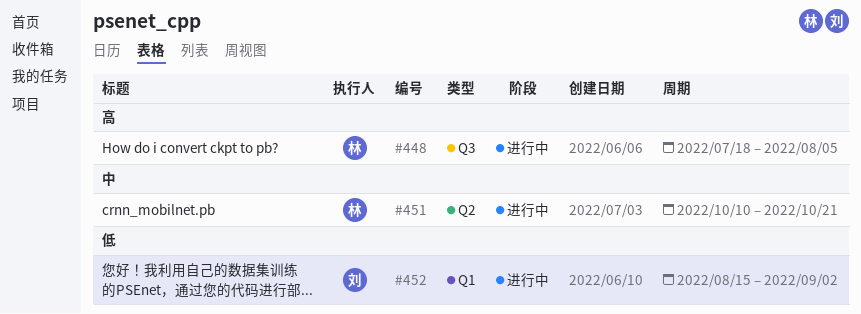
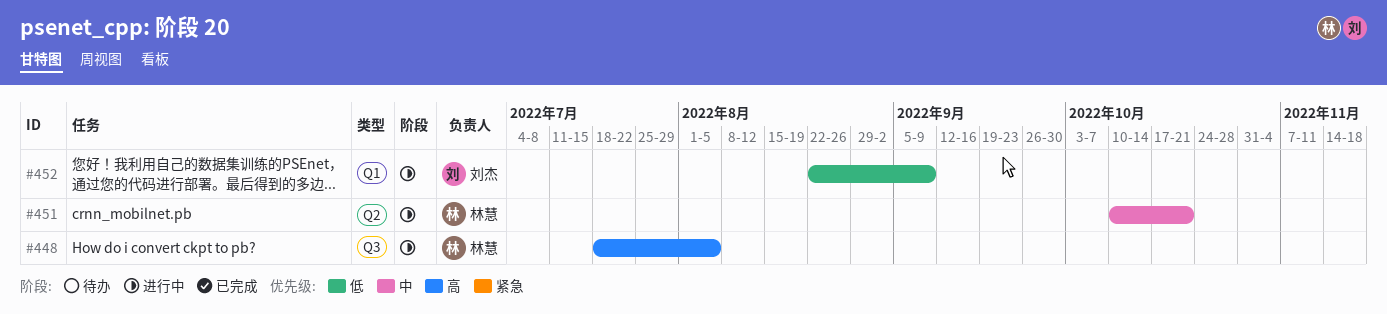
#452, start: Aug 15 -> Aug 22
#452, due: Sep 2 -> Sep 9

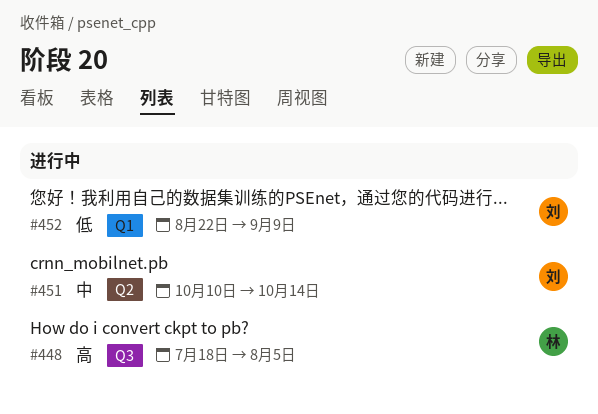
#451, owner: 林慧 -> 刘杰
#451, due: Oct 21 -> Oct 14

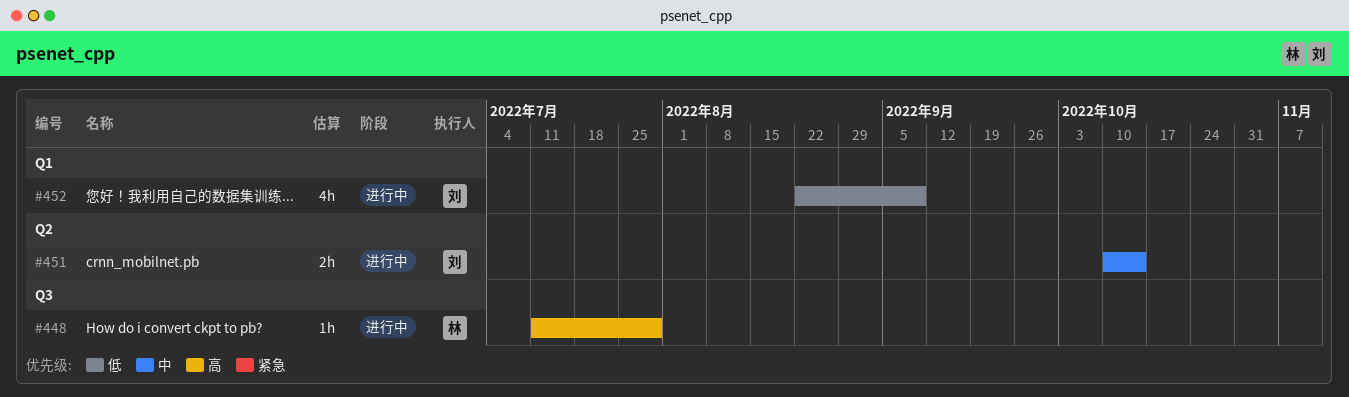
#448, start: Jul 18 -> Jul 11
#448, due: Aug 5 -> Jul 29

